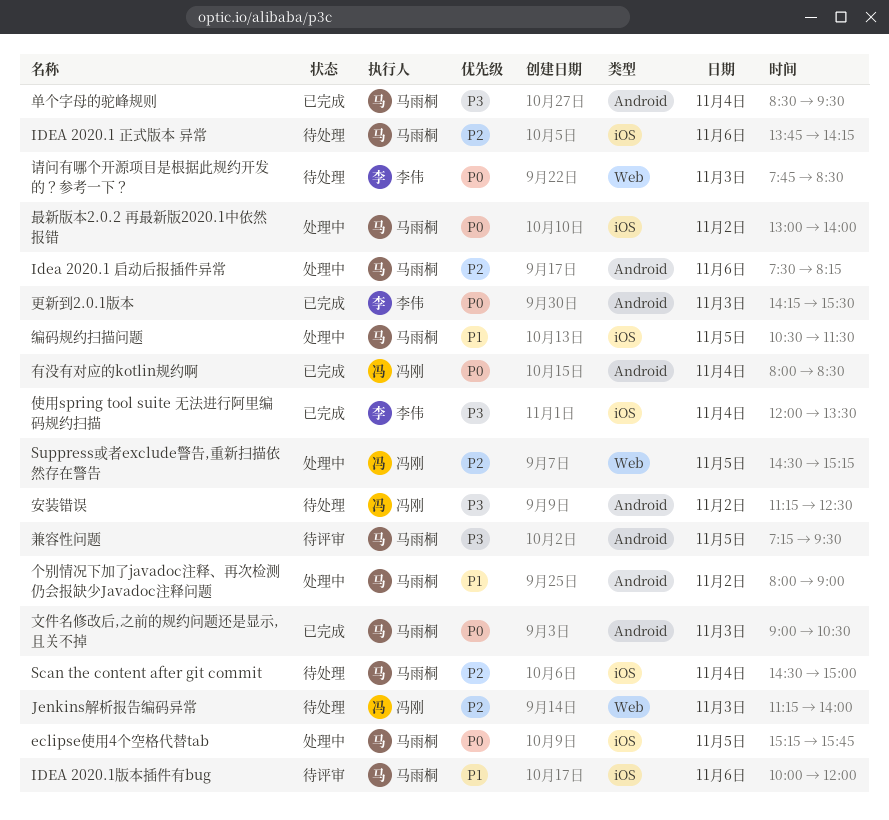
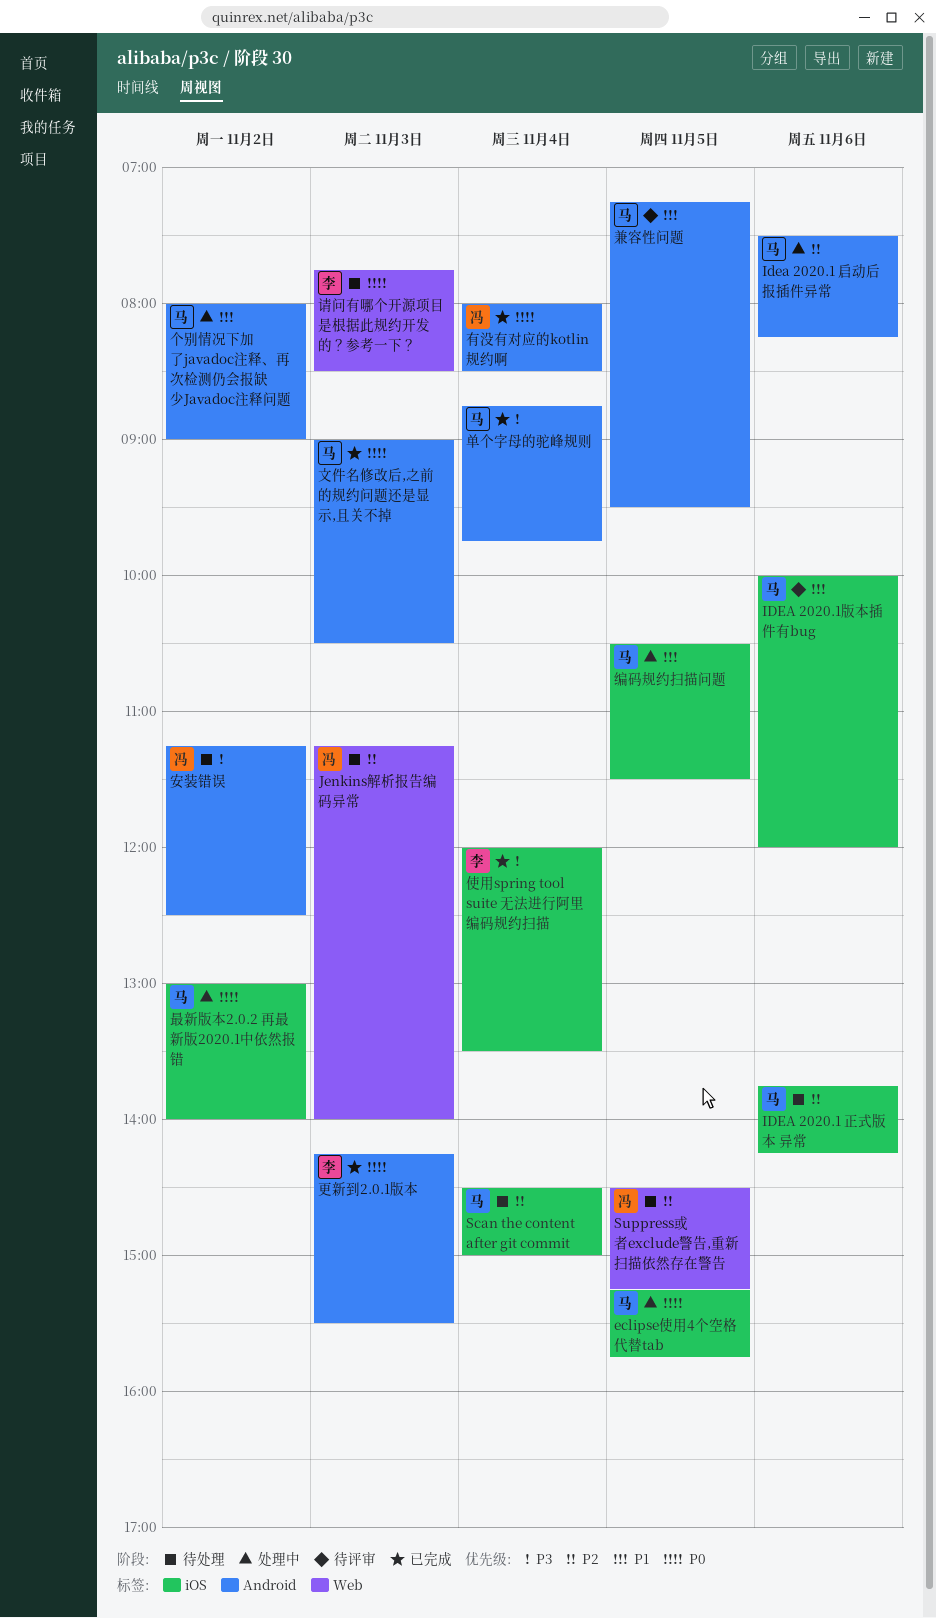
Suppress或者exclude警告,重新扫描依然存在警告, status: 处理中 -> 待处理
兼容性问题, priority: P3 -> P1
单个字母的驼峰规则, begins: 08:30 -> 08:45
单个字母的驼峰规则, ends: 09:30 -> 09:45

